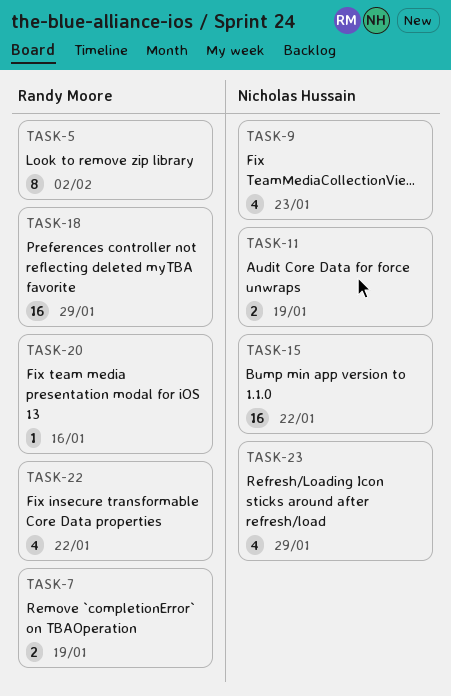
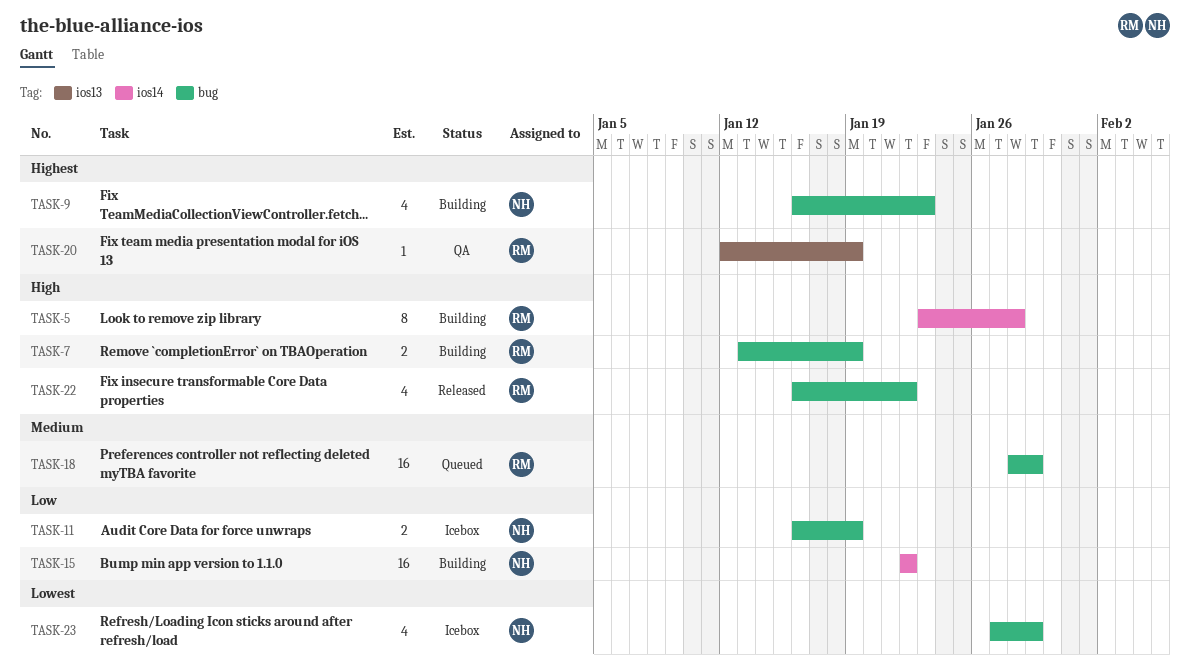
TASK-5, due: Feb 2 -> Jan 28
TASK-20, due: Jan 16 -> Jan 19

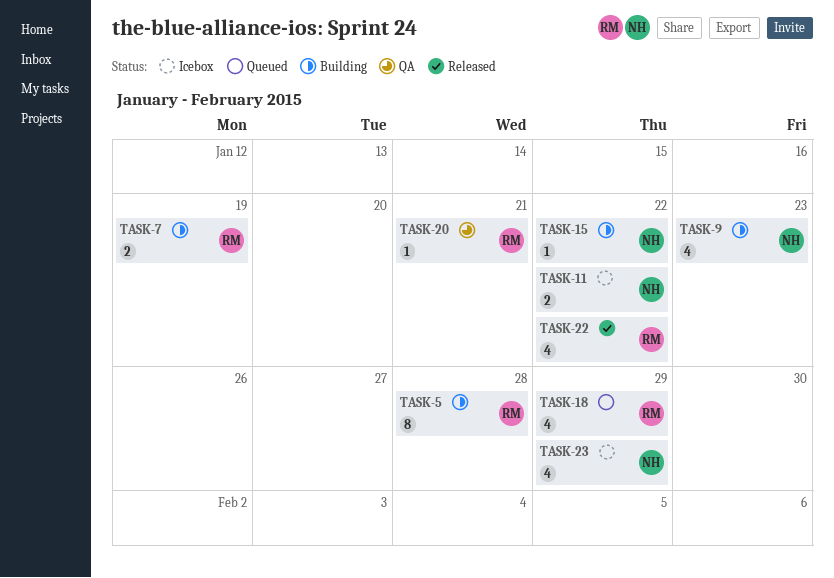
TASK-11, due: Jan 19 -> Jan 22
TASK-15, estimate: 16 -> 1
TASK-18, estimate: 16 -> 4
TASK-20, due: Jan 19 -> Jan 21

